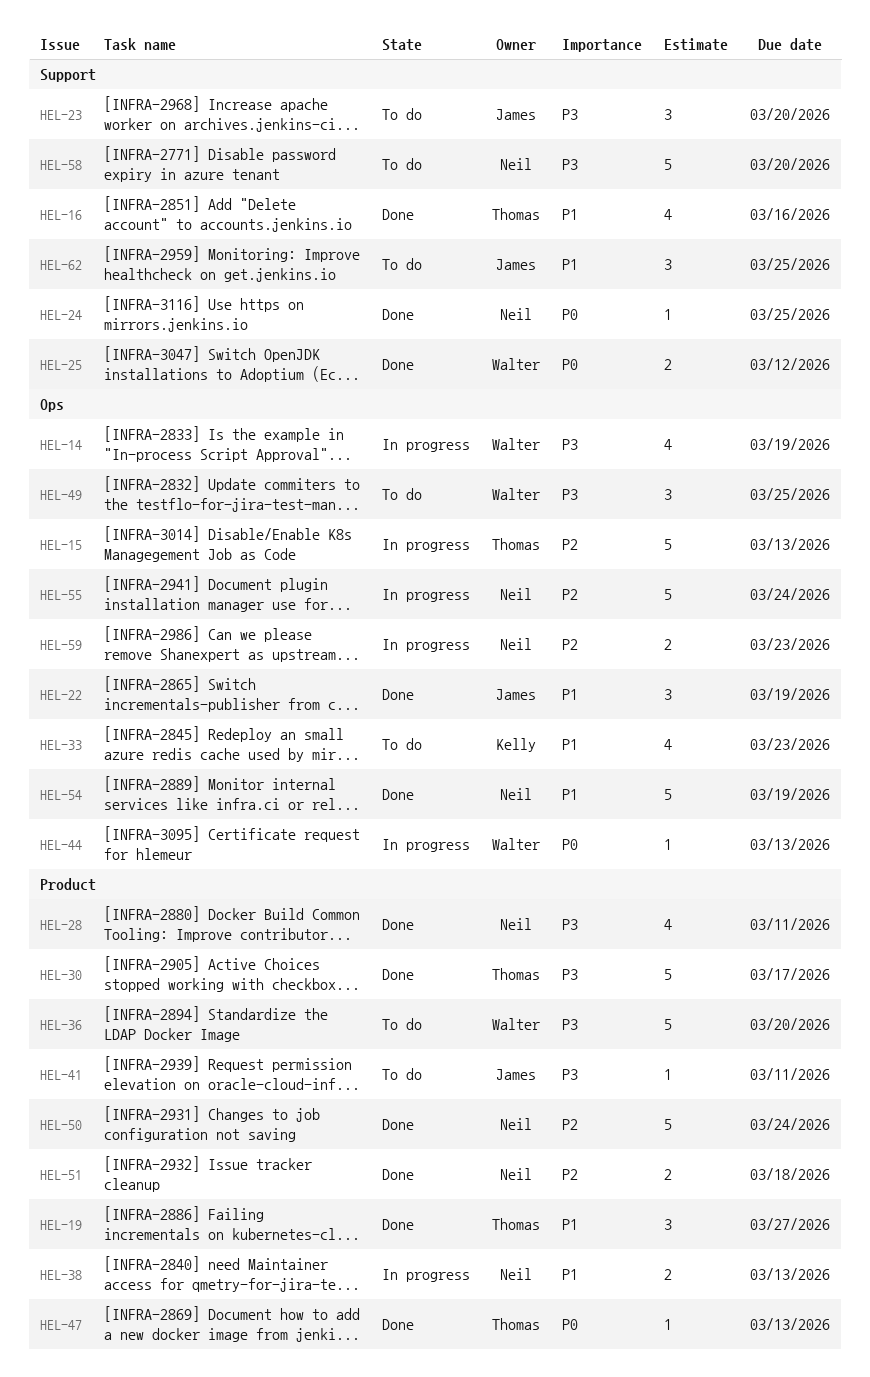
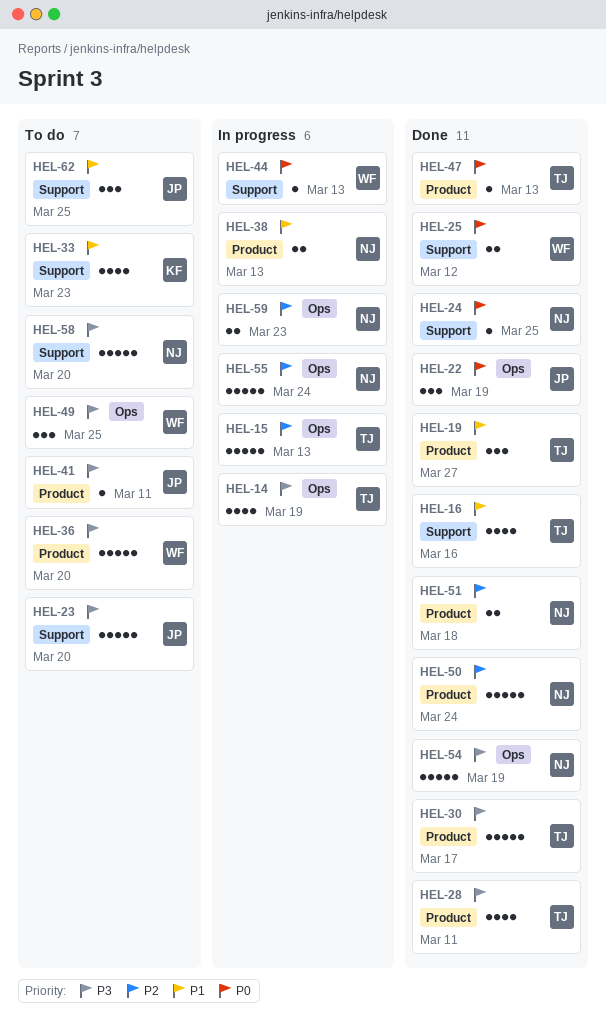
HEL-14, owner: Walter -> Thomas
HEL-22, priority: P1 -> P0
HEL-23, estimate: 3 -> 5
HEL-28, owner: Neil -> Thomas
HEL-33, label: Ops -> Support
HEL-44, label: Ops -> Support
HEL-54, priority: P1 -> P3

